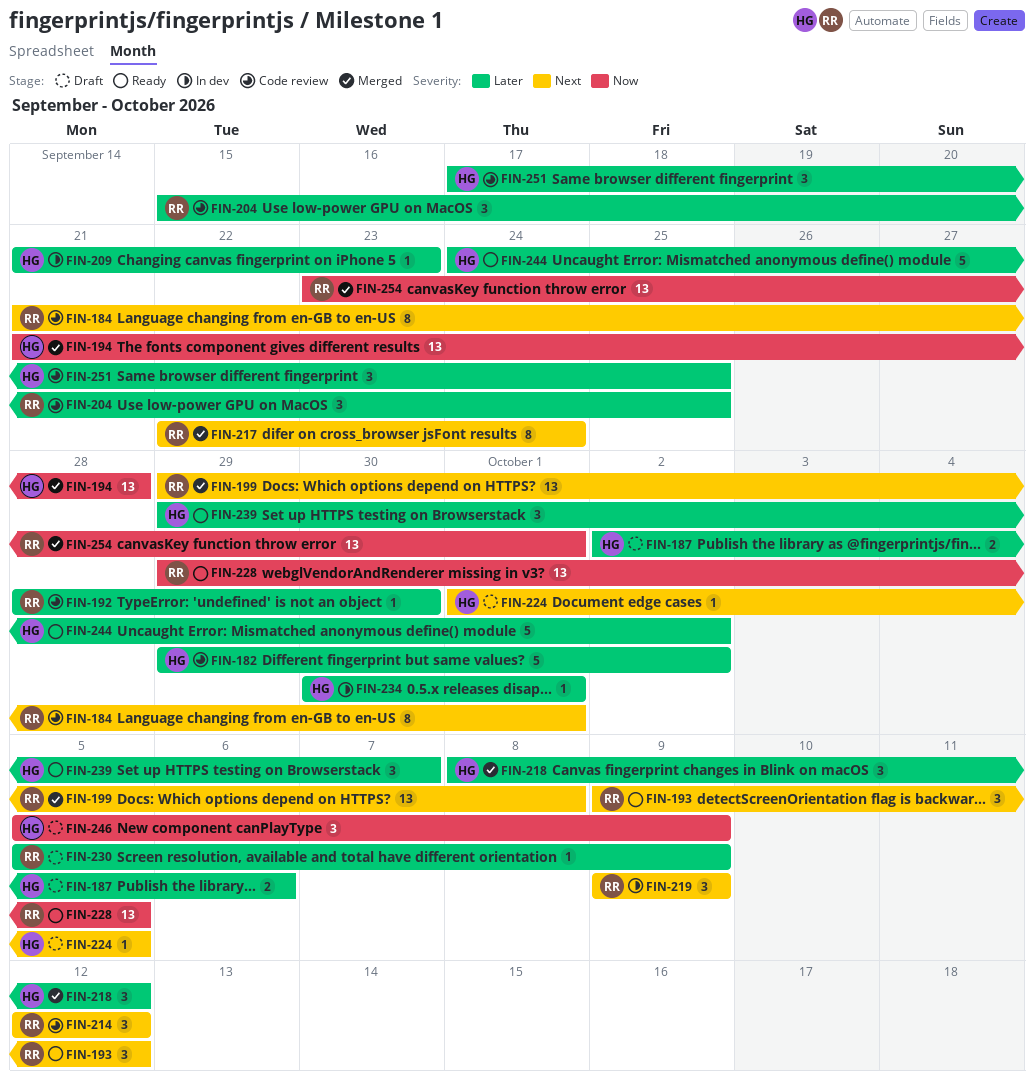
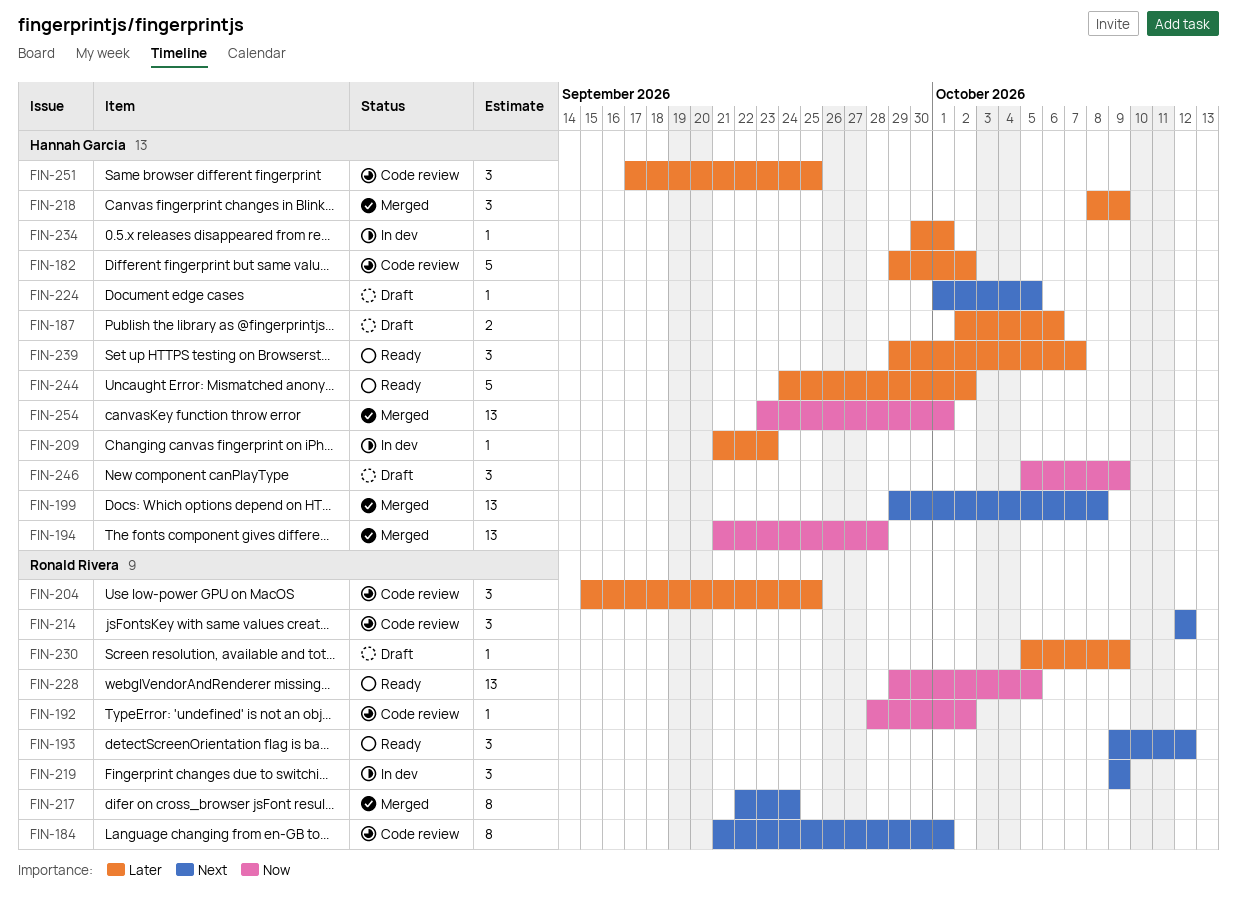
FIN-192, priority: Later -> Now
FIN-192, due: Sep 30 -> Oct 2
FIN-199, owner: Ronald Rivera -> Hannah Garcia
FIN-218, due: Oct 12 -> Oct 9
FIN-254, owner: Ronald Rivera -> Hannah Garcia

